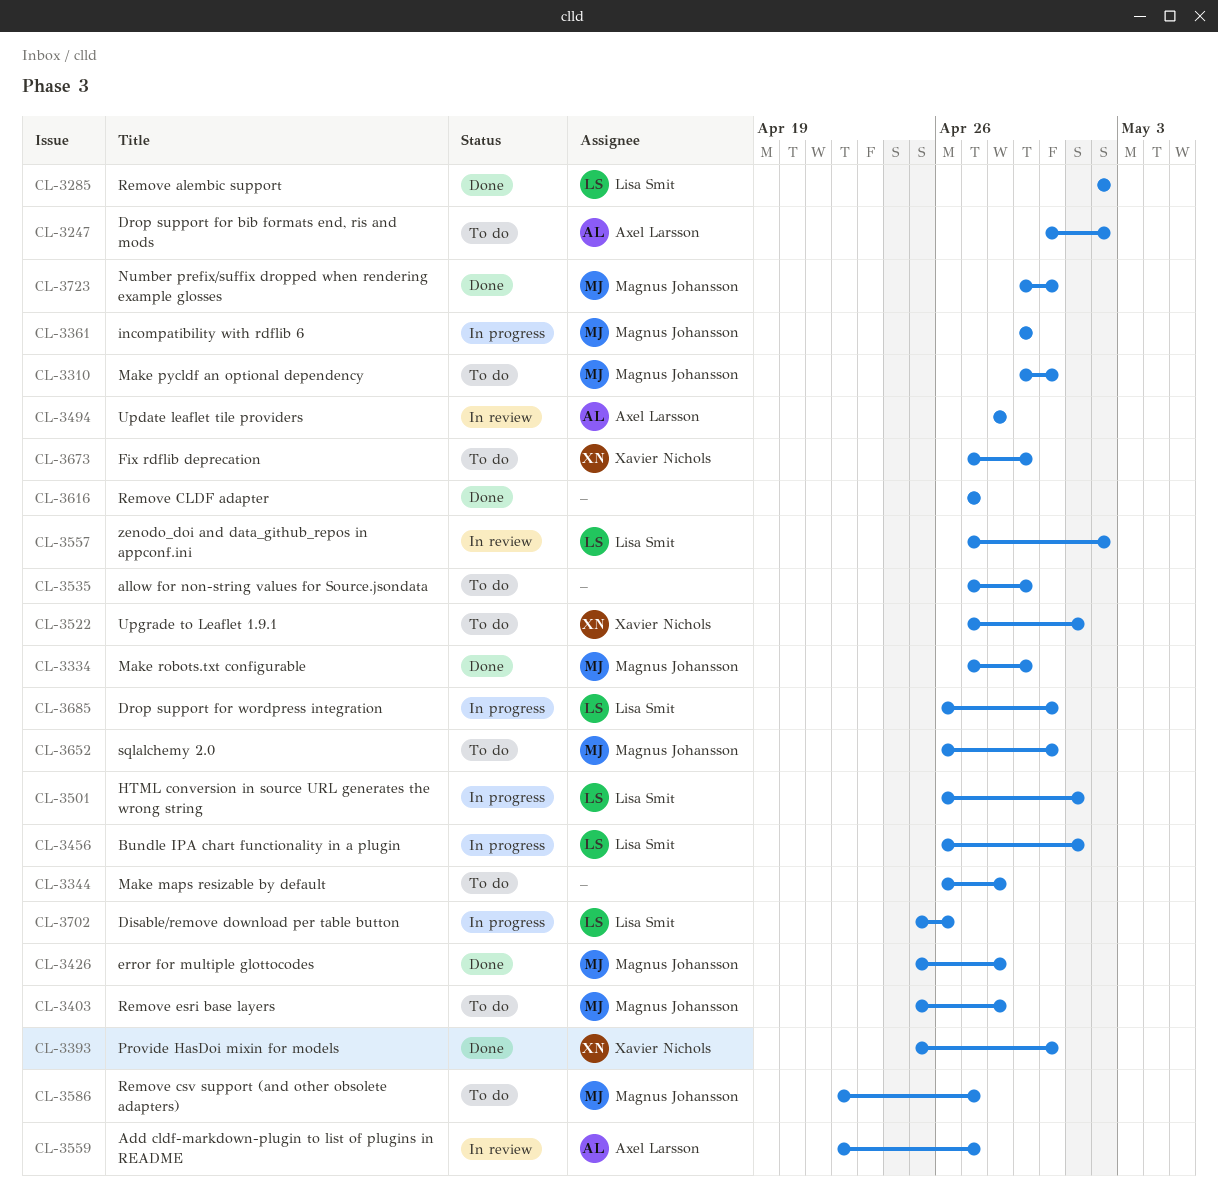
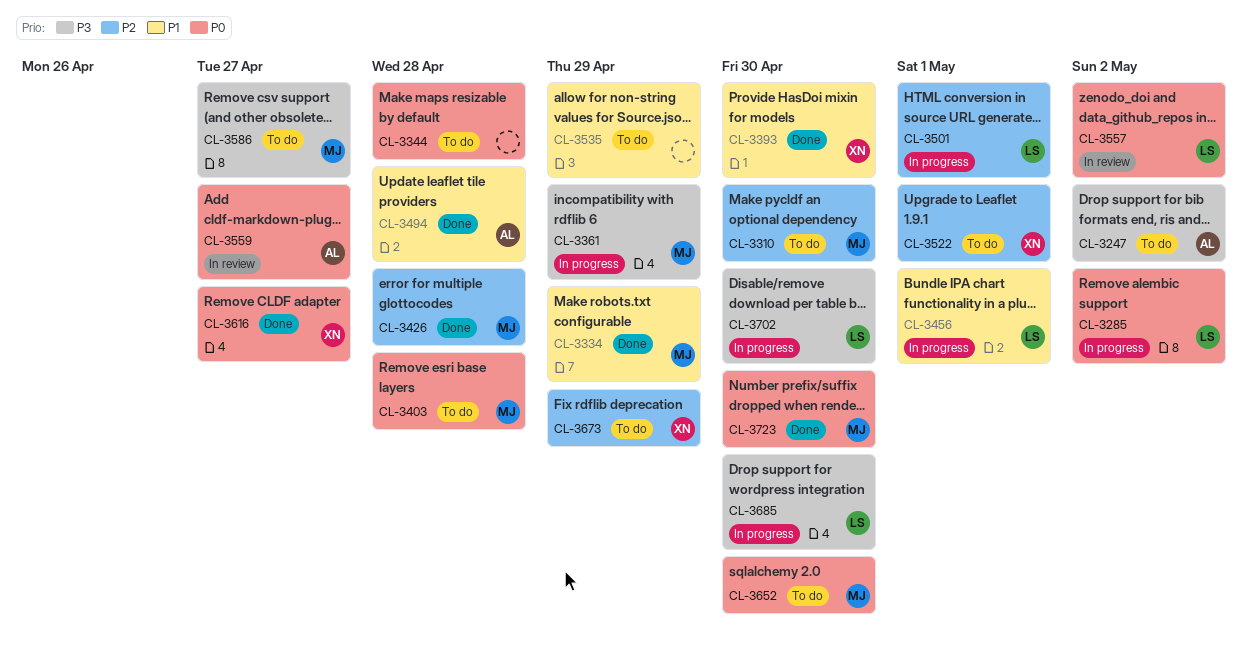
CL-3285, status: Done -> In progress
CL-3494, status: In review -> Done
CL-3616, owner: none -> Xavier Nichols
CL-3702, due: Apr 26 -> Apr 30

